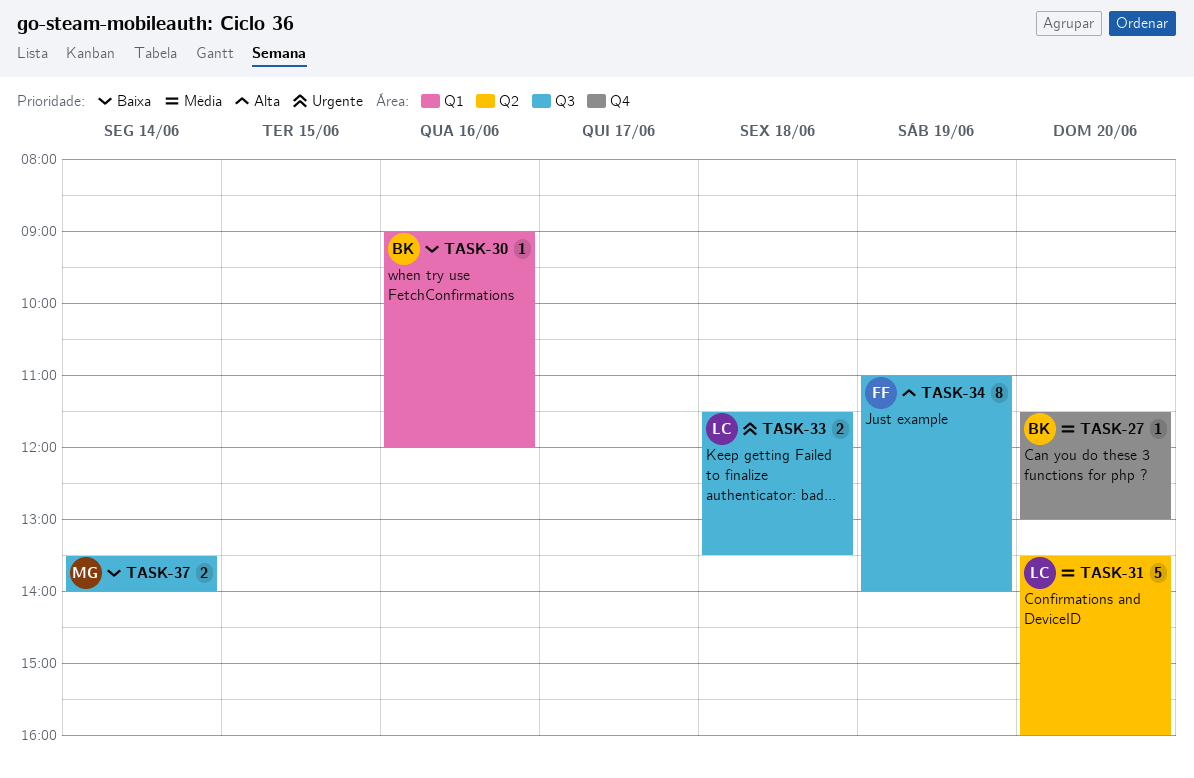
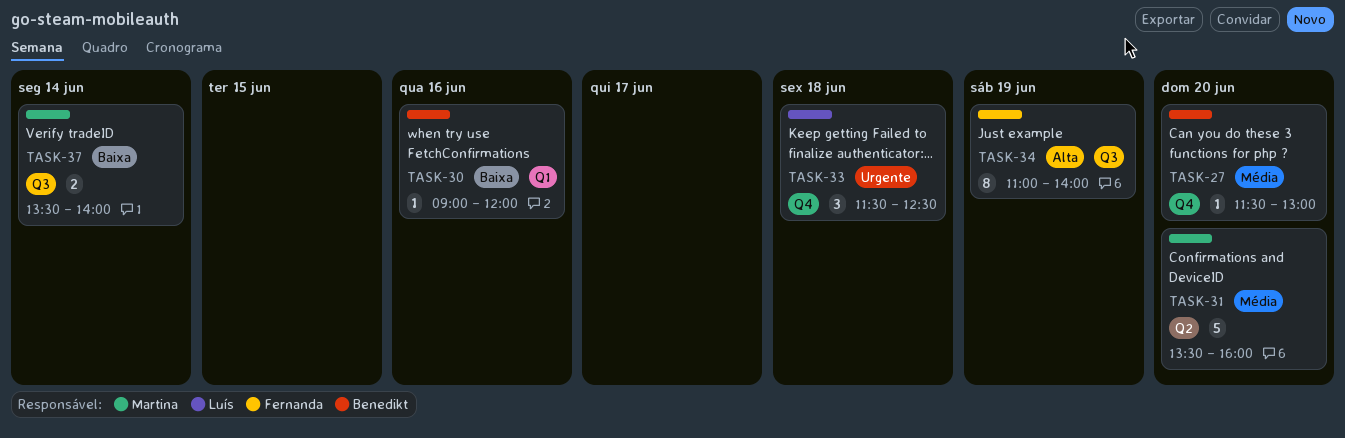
TASK-31, owner: Luís -> Martina
TASK-33, label: Q3 -> Q4
TASK-33, estimate: 2 -> 3
TASK-33, ends: 13:30 -> 12:30

